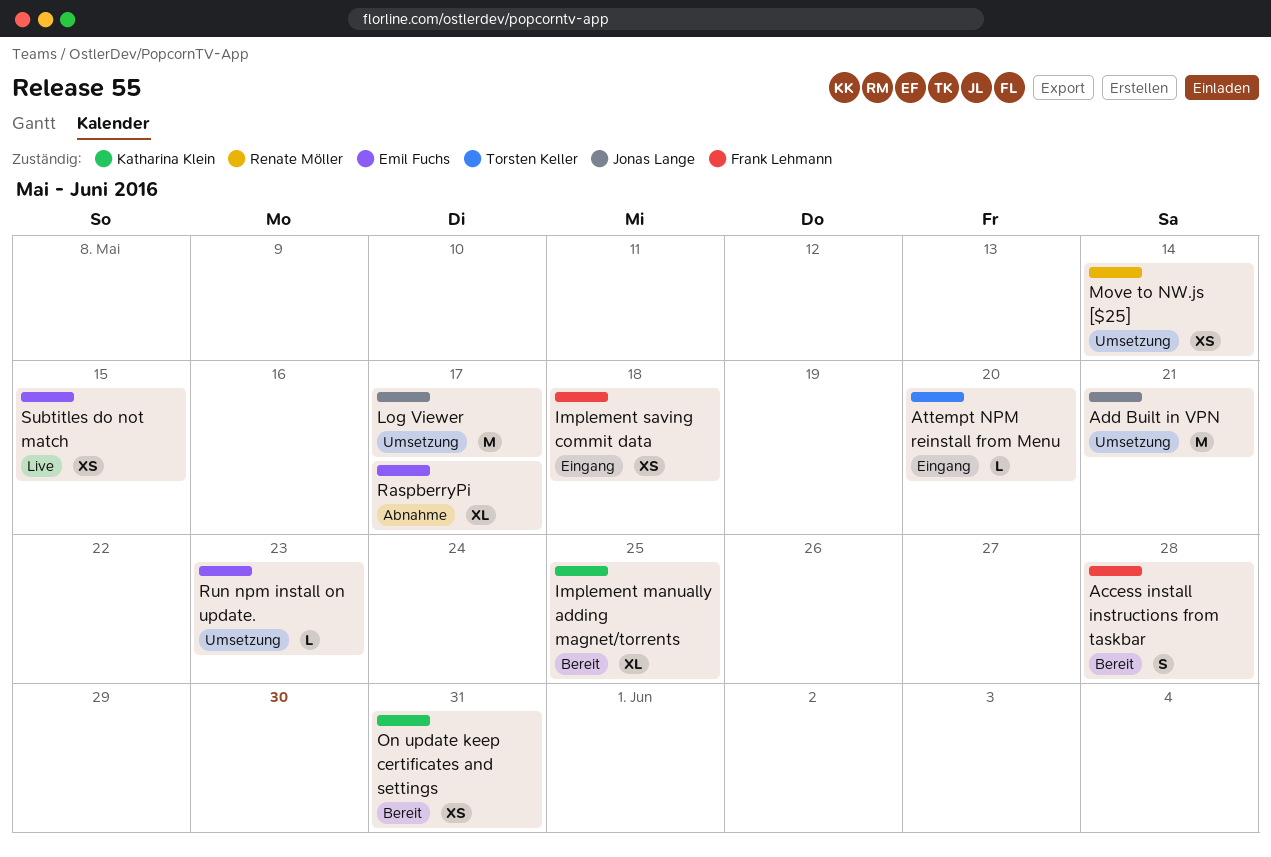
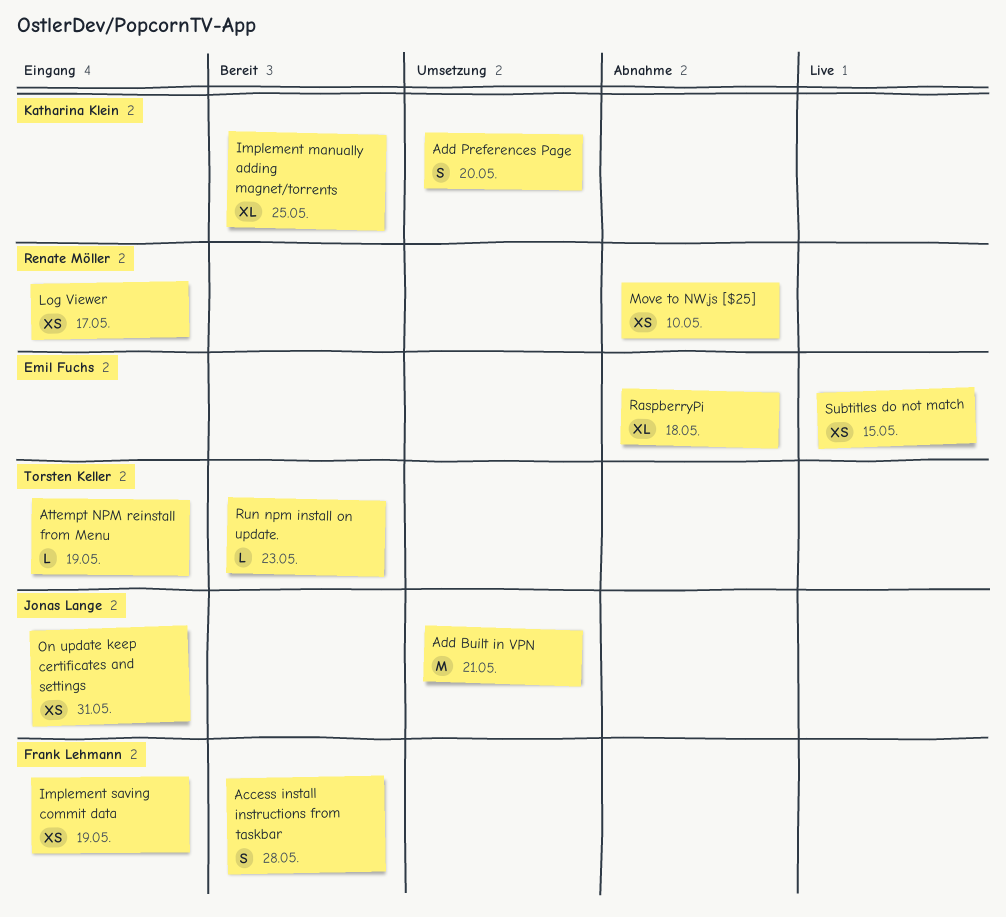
Add Preferences Page: none -> present
Attempt NPM reinstall from Menu, due: May 20 -> May 19
Implement saving commit data, due: May 18 -> May 19
Log Viewer, status: Umsetzung -> Eingang
Log Viewer, owner: Jonas Lange -> Renate Möller
Log Viewer, estimate: M -> XS
Move to NW.js [$25], status: Umsetzung -> Abnahme
Move to NW.js [$25], due: May 14 -> May 10
On update keep certificates and settings, status: Bereit -> Eingang
On update keep certificates and settings, owner: Katharina Klein -> Jonas Lange
RaspberryPi, due: May 17 -> May 18
Run npm install on update., status: Umsetzung -> Bereit
Run npm install on update., owner: Emil Fuchs -> Torsten Keller

